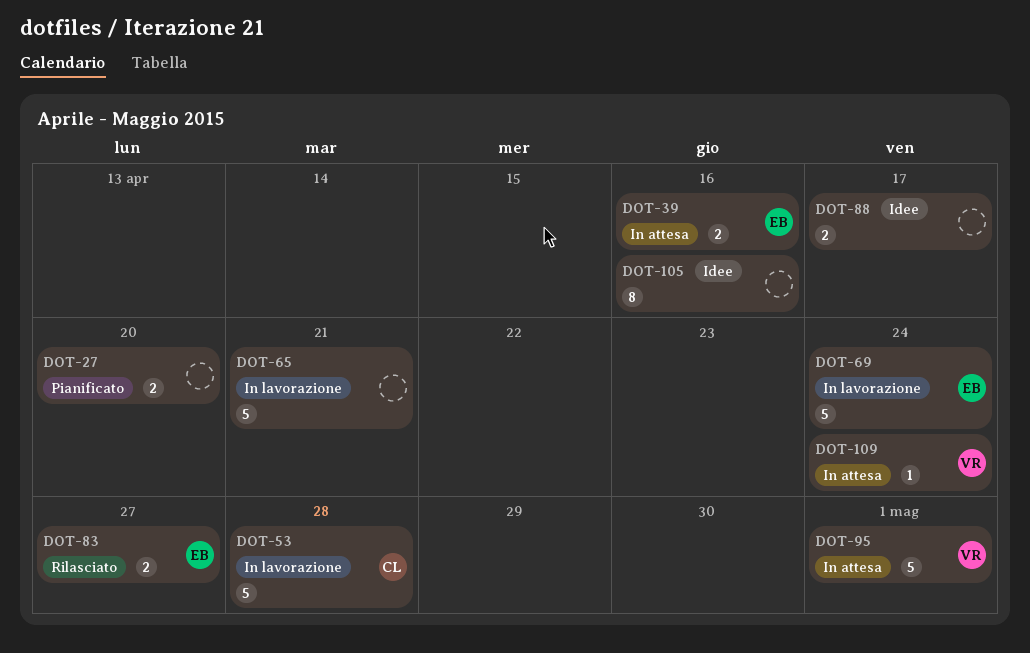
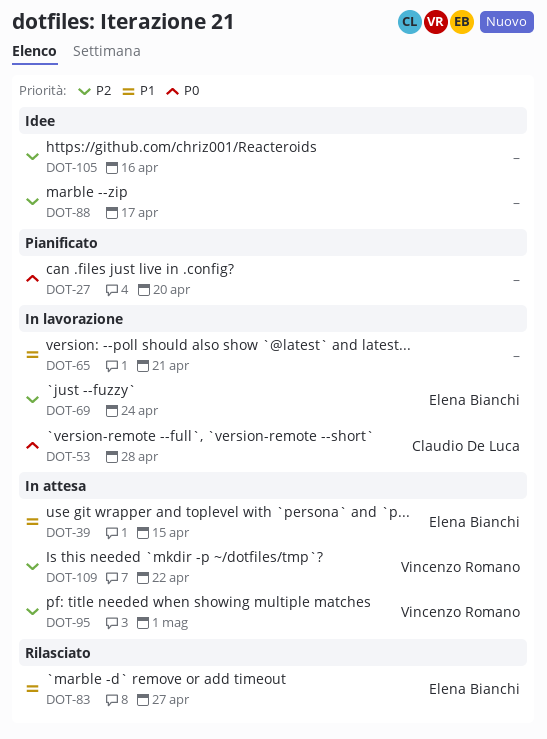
DOT-39, due: Apr 16 -> Apr 15
DOT-109, due: Apr 24 -> Apr 22

